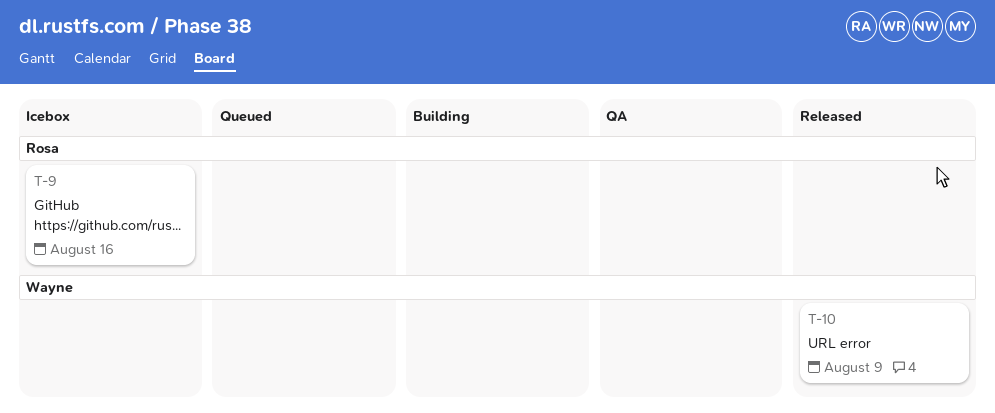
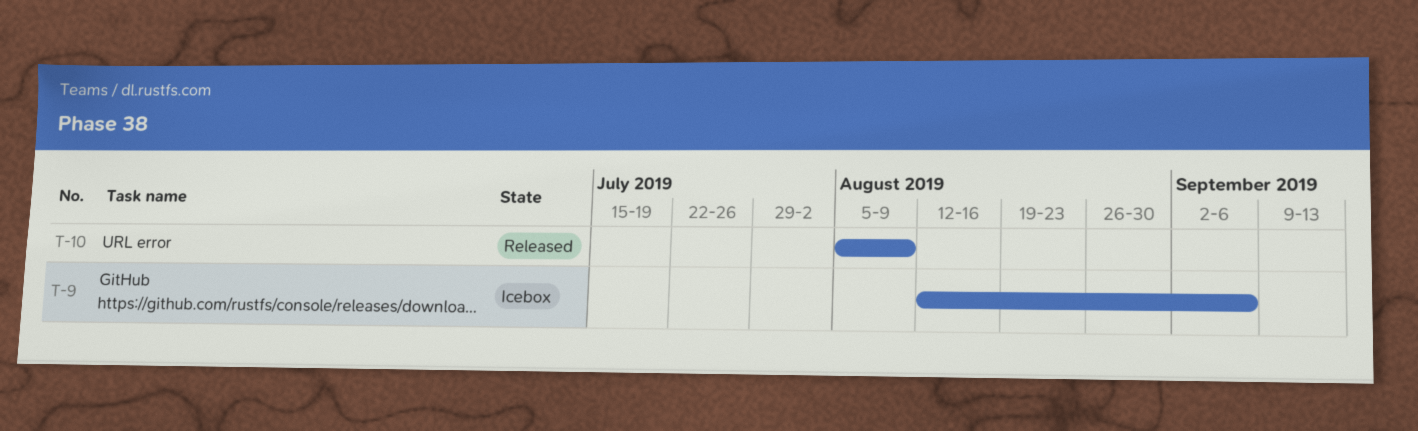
T-9, due: Aug 16 -> Sep 6

